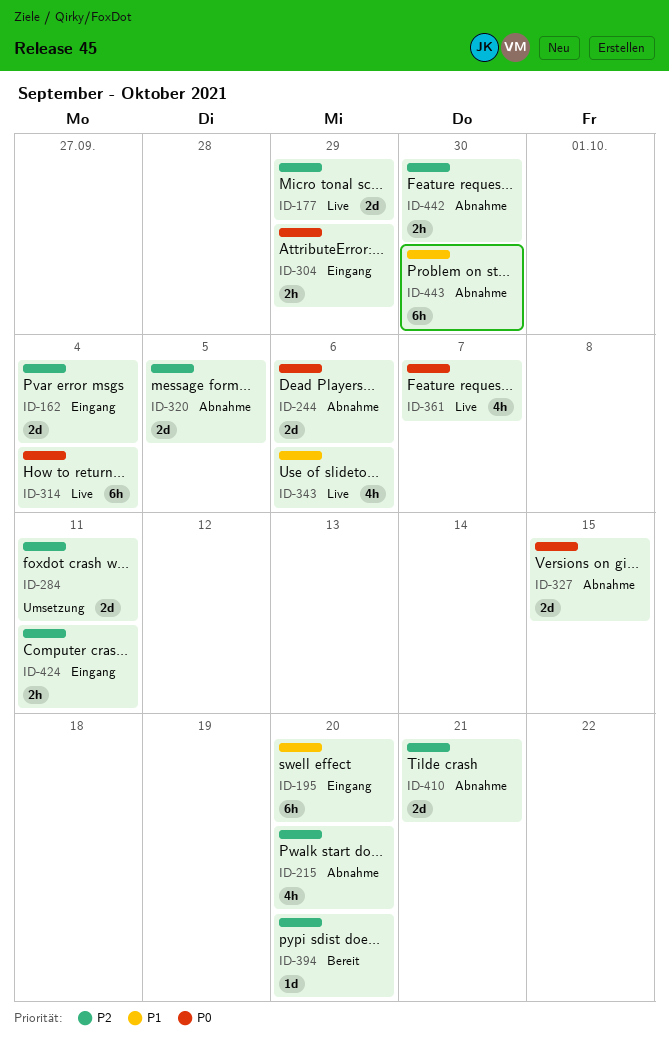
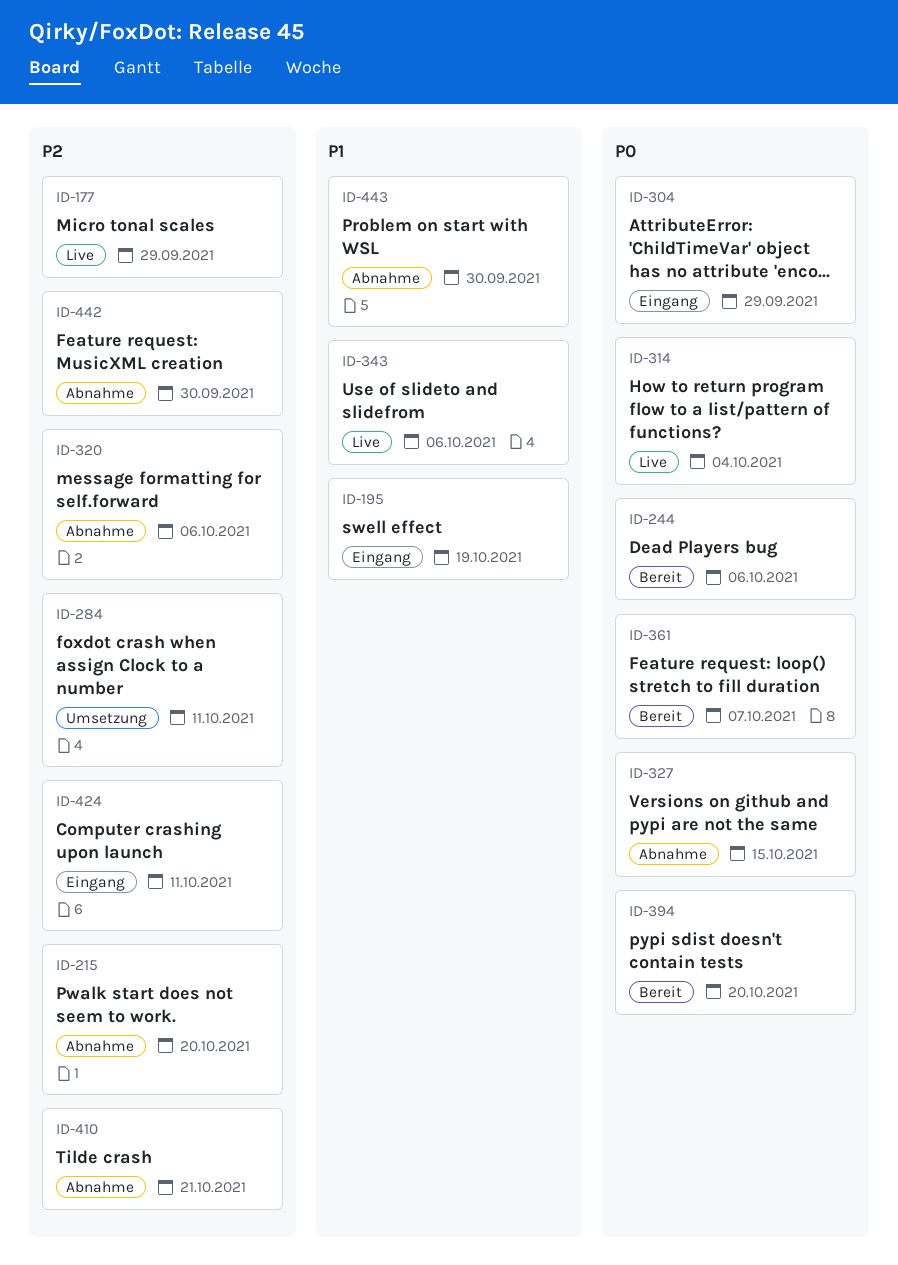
ID-162: present -> none
ID-195, due: Oct 20 -> Oct 19
ID-244, status: Abnahme -> Bereit
ID-320, due: Oct 5 -> Oct 6
ID-361, status: Live -> Bereit
ID-394, priority: P2 -> P0

